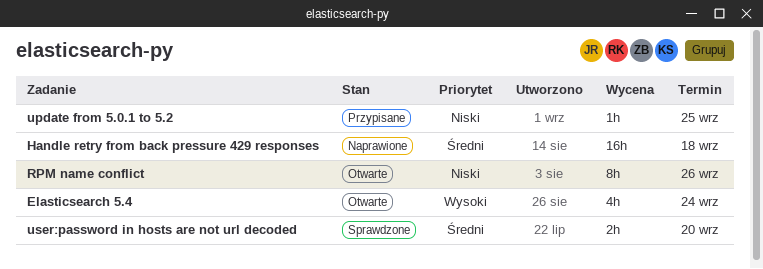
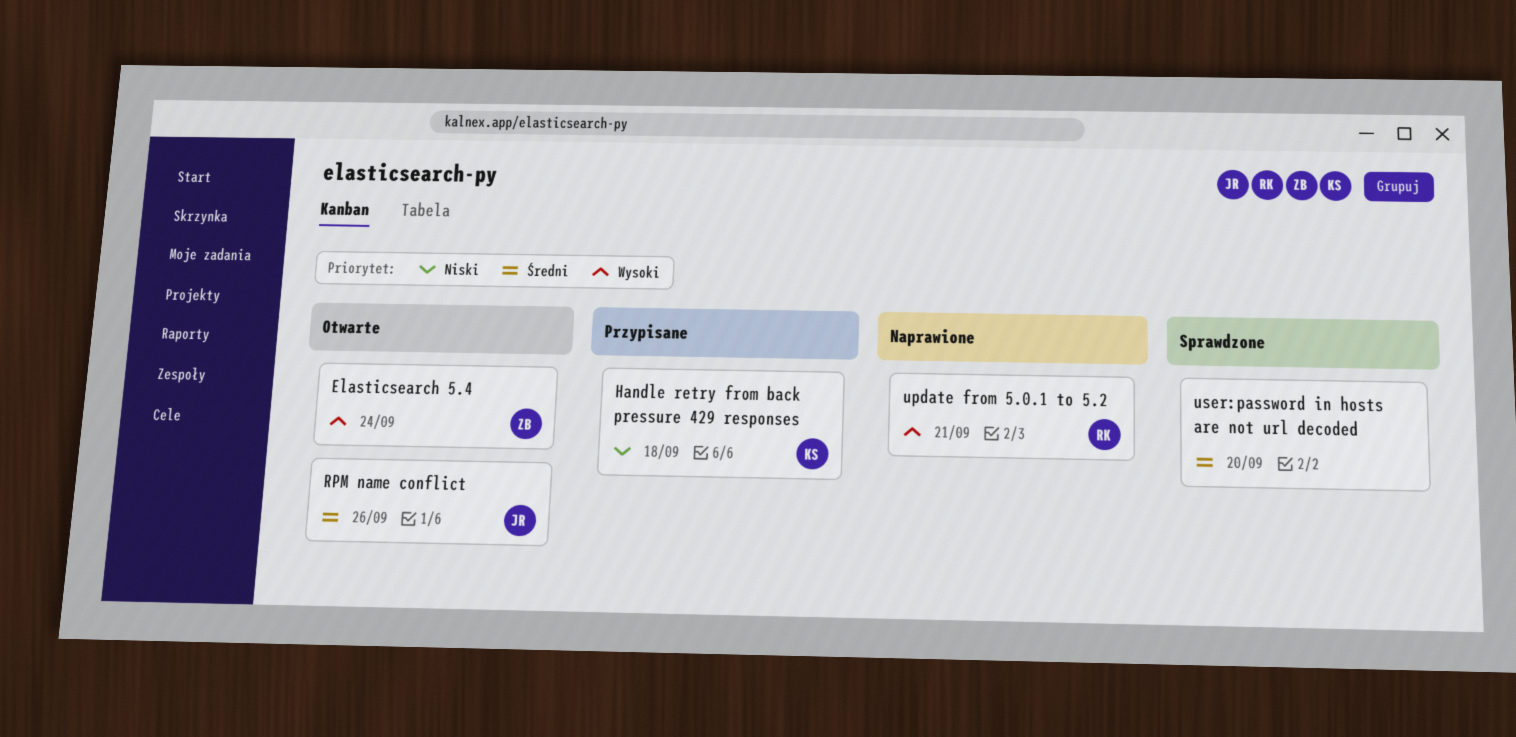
Handle retry from back pressure 429 responses, status: Naprawione -> Przypisane
Handle retry from back pressure 429 responses, priority: Średni -> Niski
RPM name conflict, priority: Niski -> Średni
update from 5.0.1 to 5.2, status: Przypisane -> Naprawione
update from 5.0.1 to 5.2, priority: Niski -> Wysoki
update from 5.0.1 to 5.2, due: Sep 25 -> Sep 21

